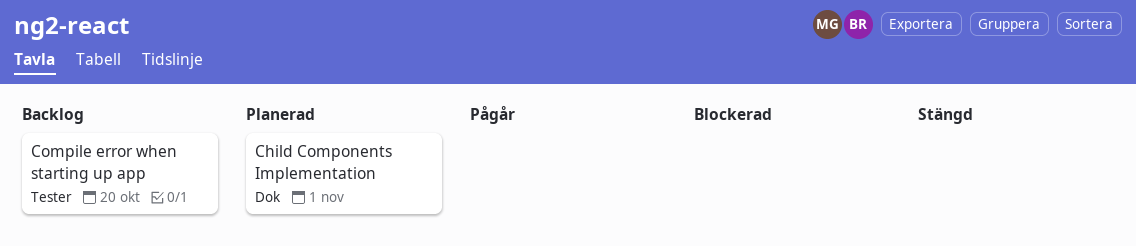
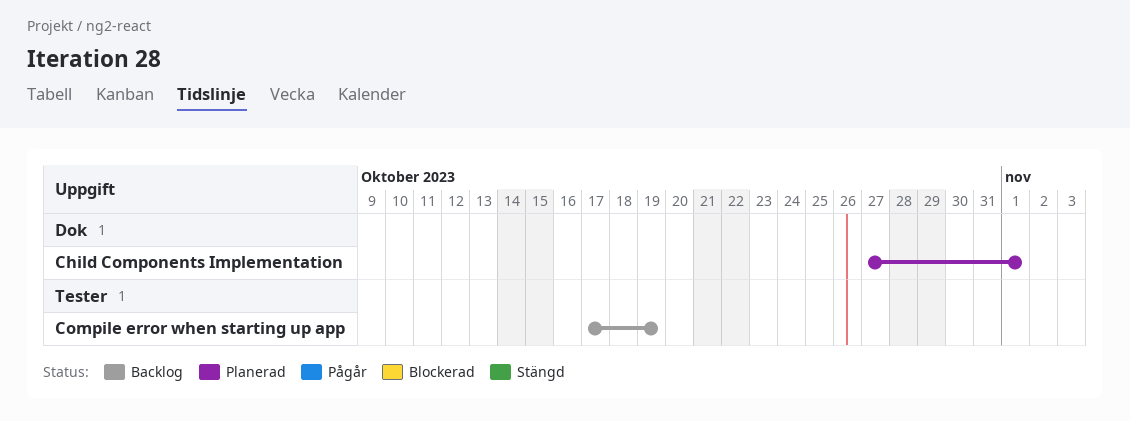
Compile error when starting up app, due: Oct 20 -> Oct 19

